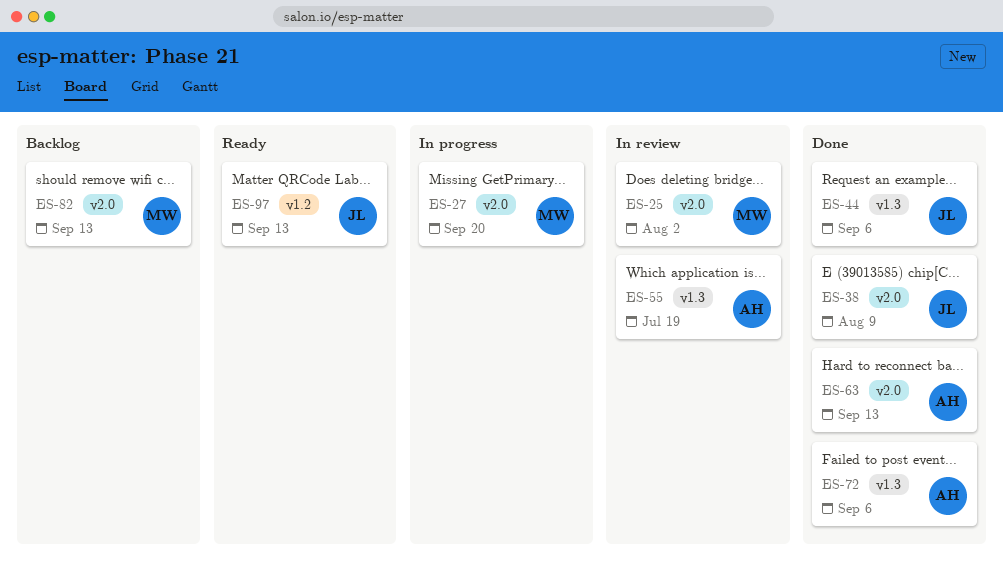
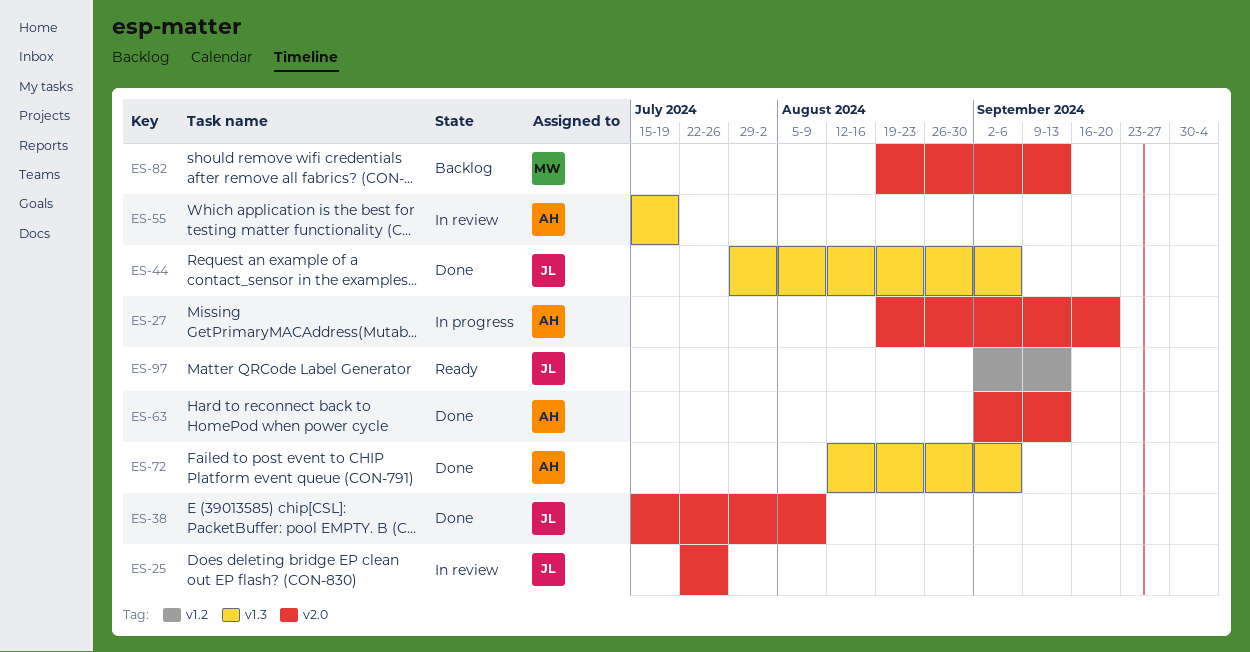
ES-25, owner: MW -> JL
ES-25, due: Aug 2 -> Jul 26
ES-27, owner: MW -> AH

